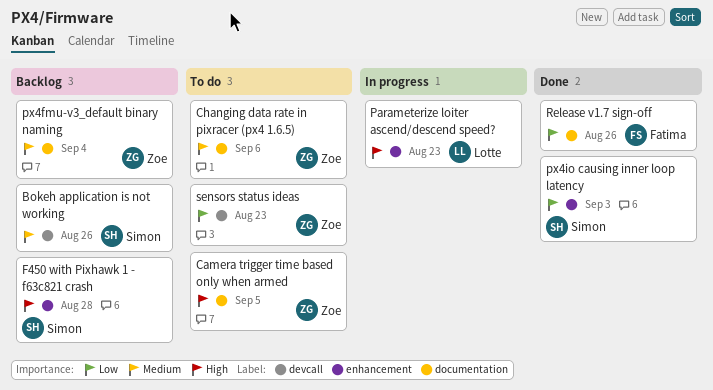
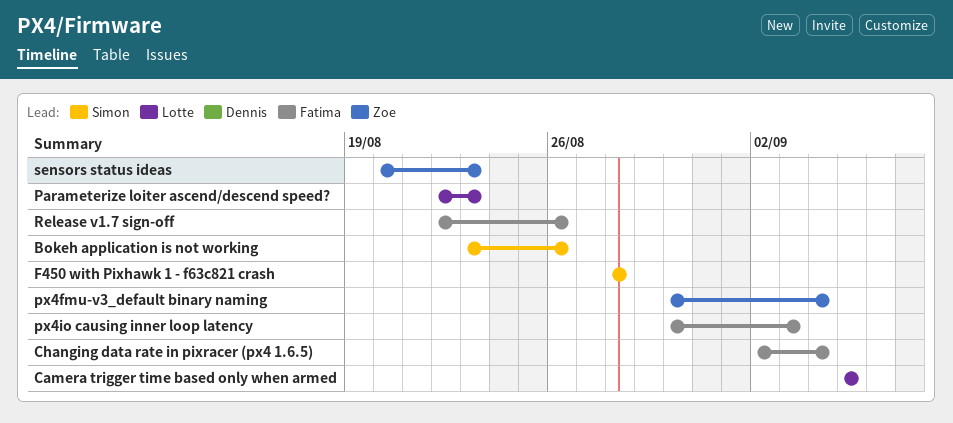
Camera trigger time based only when armed, owner: Zoe -> Lotte
Changing data rate in pixracer (px4 1.6.5), owner: Zoe -> Fatima
Changing data rate in pixracer (px4 1.6.5), due: Sep 6 -> Sep 4
px4io causing inner loop latency, owner: Simon -> Fatima

